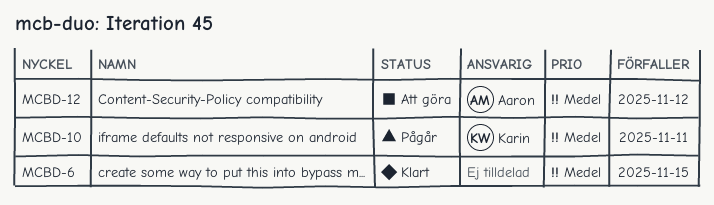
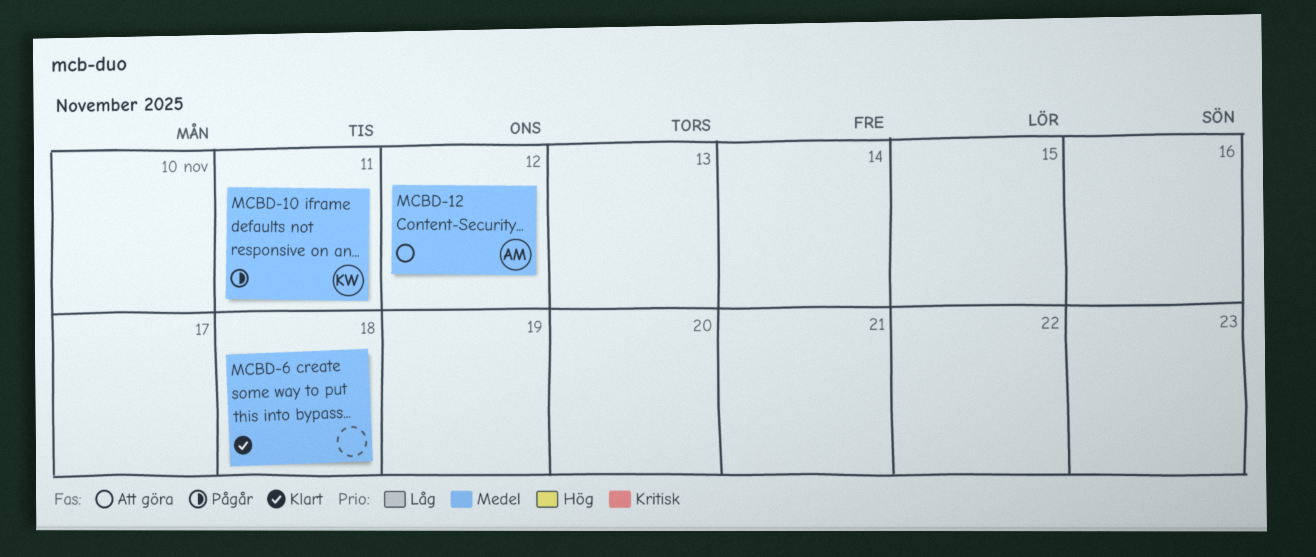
MCBD-6, due: Nov 15 -> Nov 18

